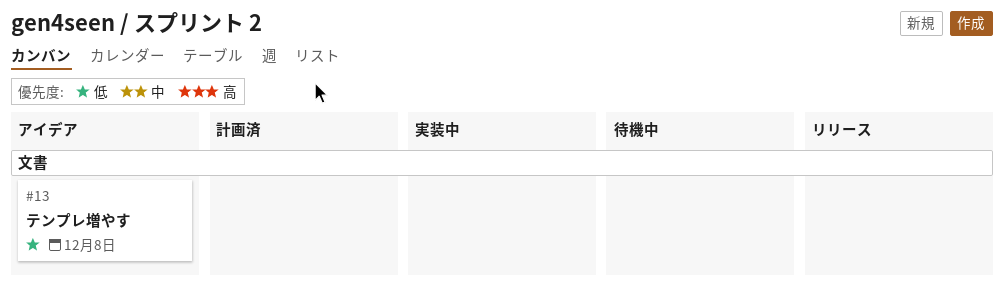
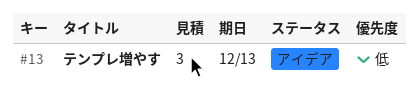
#13, due: Dec 8 -> Dec 13

